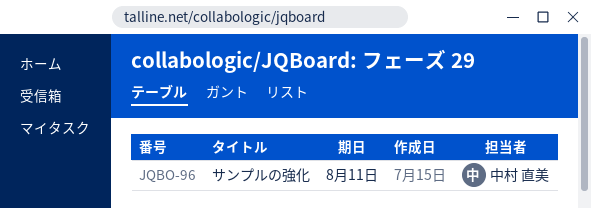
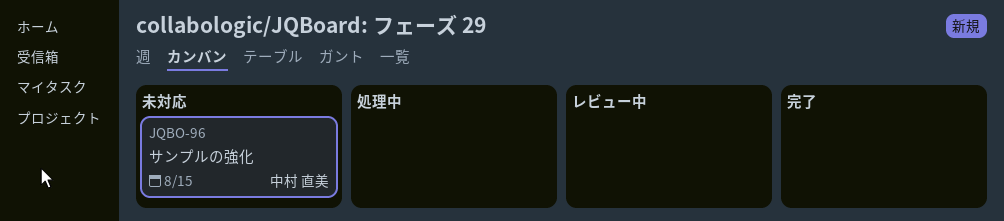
JQBO-96, due: Aug 11 -> Aug 15

